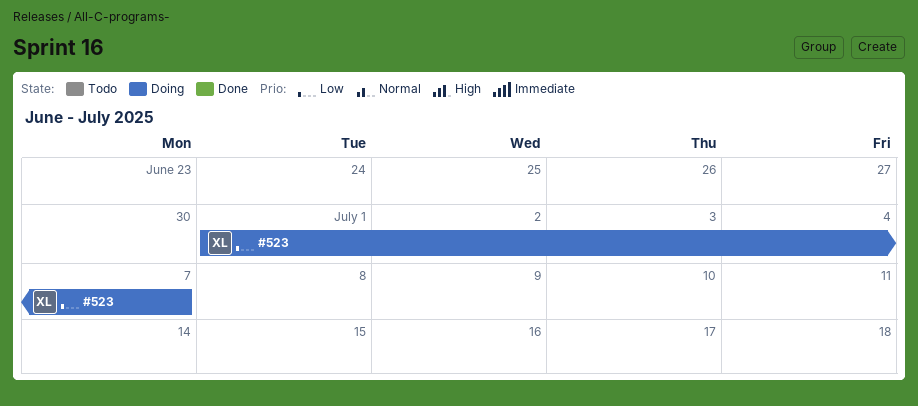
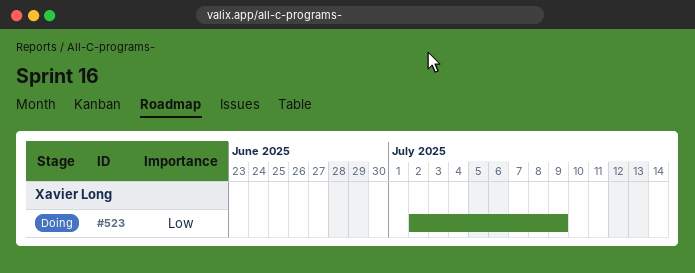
#523, start: Jul 1 -> Jul 2
#523, due: Jul 7 -> Jul 9

